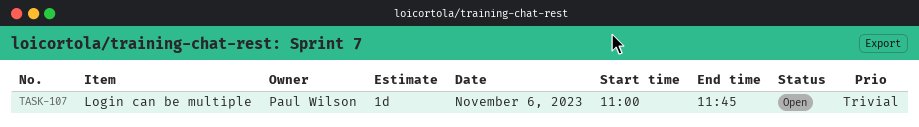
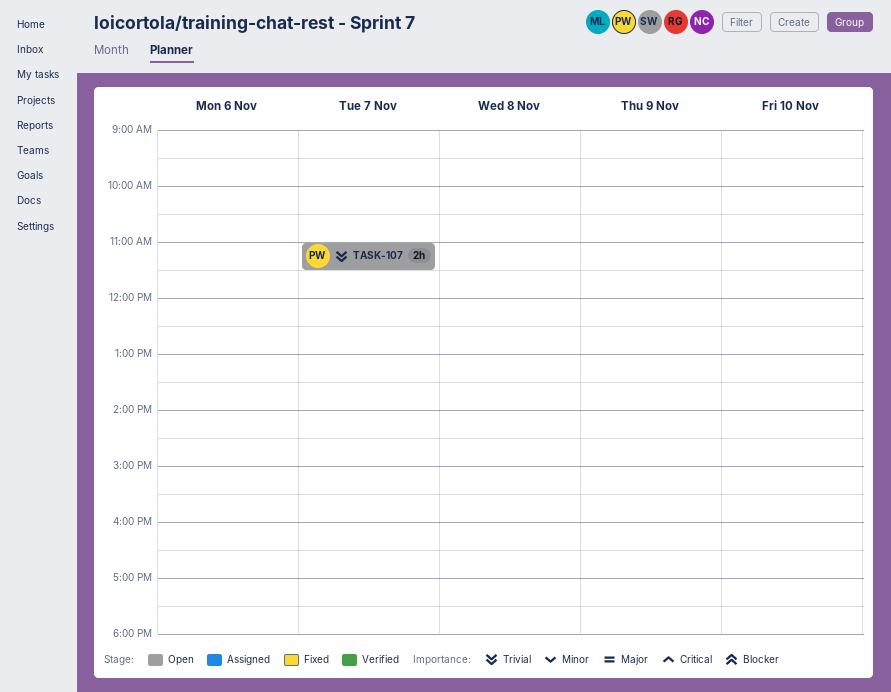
TASK-107, estimate: 1d -> 2h
TASK-107, day: Nov 6 -> Nov 7
TASK-107, ends: 11:45 -> 11:30

